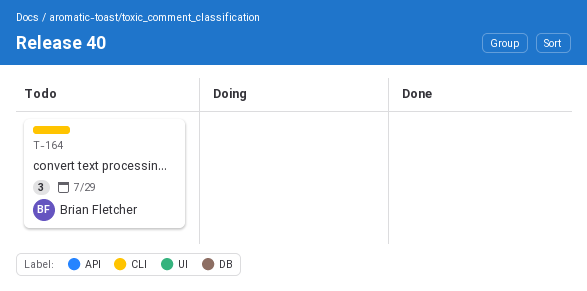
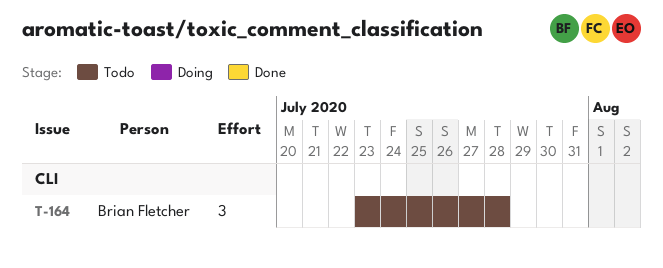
T-164, due: Jul 29 -> Jul 28

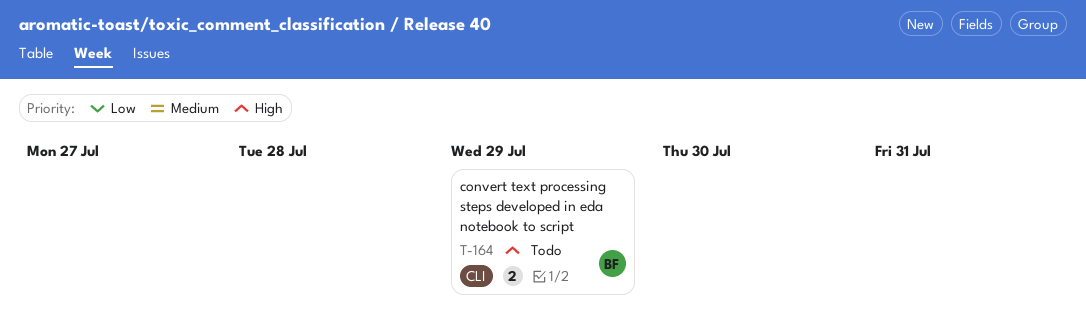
T-164, estimate: 3 -> 2
T-164, due: Jul 28 -> Jul 29

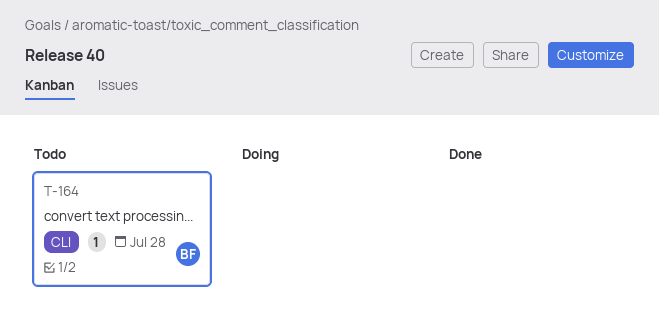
T-164, estimate: 2 -> 1
T-164, due: Jul 29 -> Jul 28

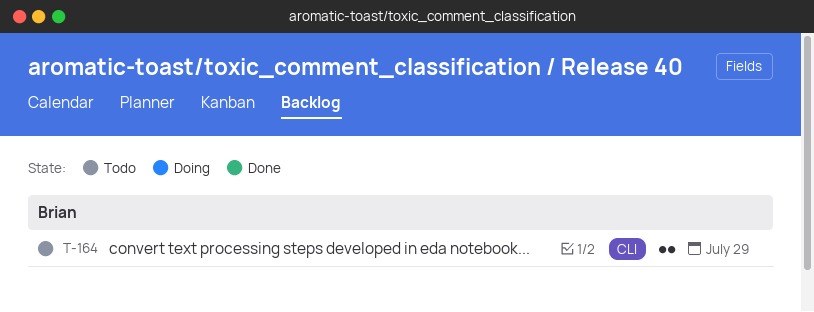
T-164, estimate: 1 -> 2
T-164, due: Jul 28 -> Jul 29

